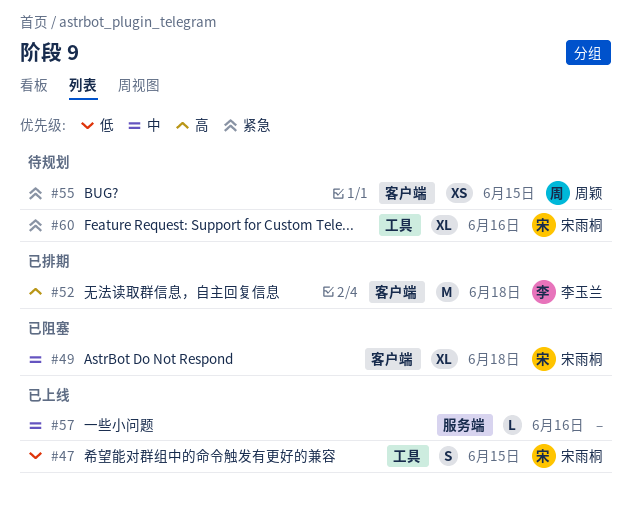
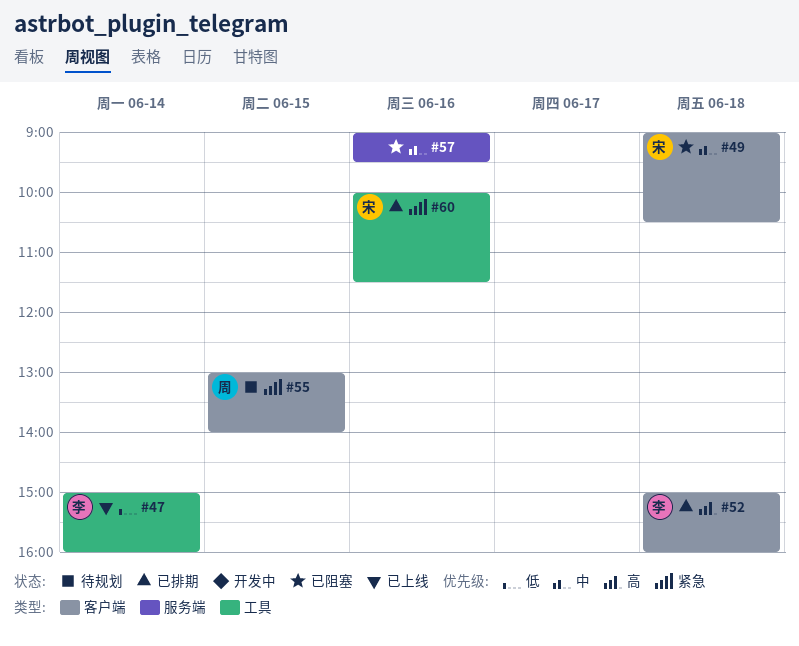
#47, owner: 宋雨桐 -> 李玉兰
#47, day: Jun 15 -> Jun 14
#57, status: 已上线 -> 已阻塞
#60, status: 待规划 -> 已排期

